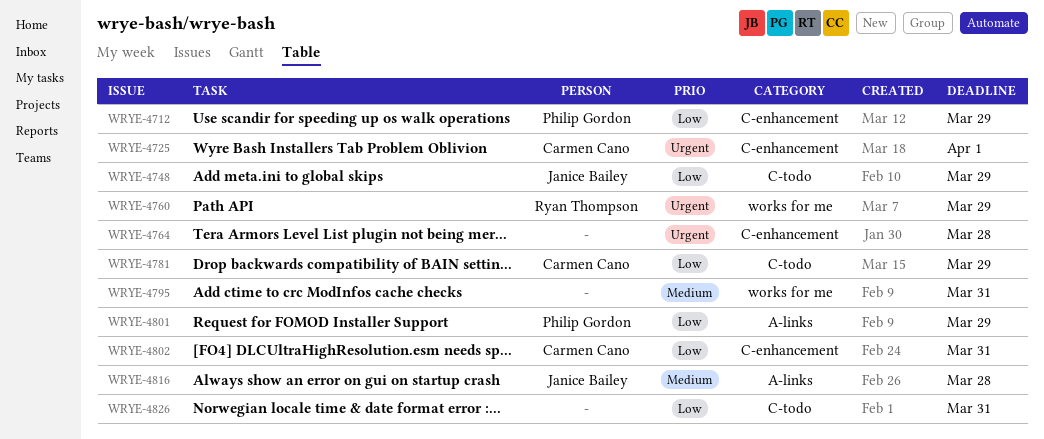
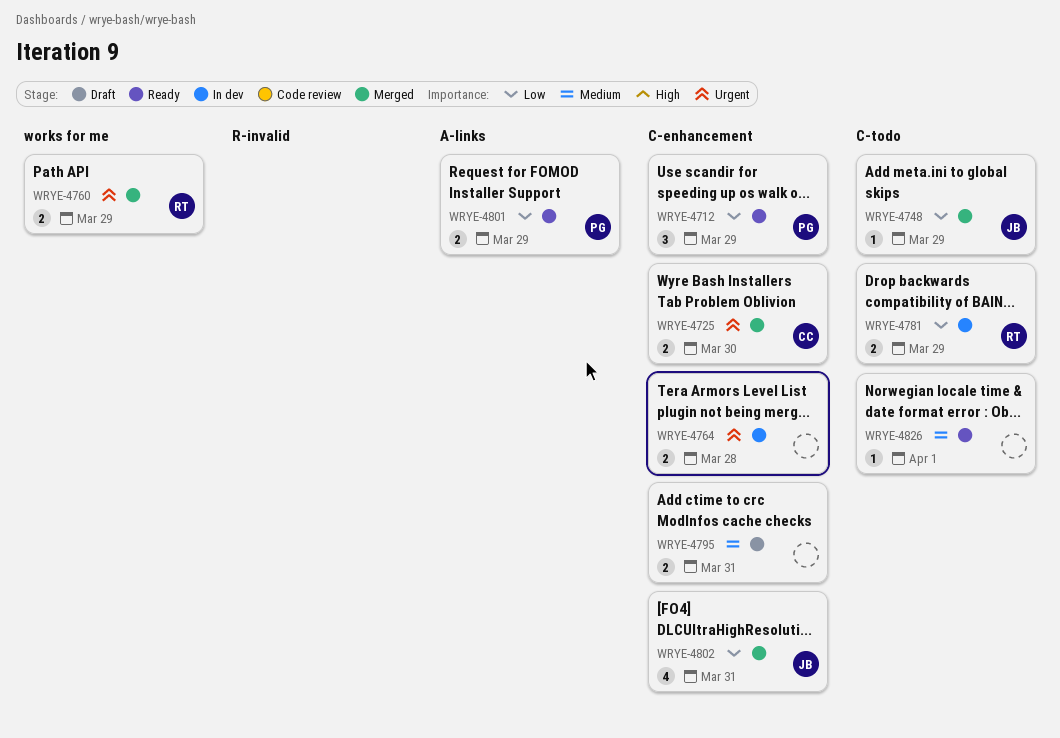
WRYE-4725, due: Apr 1 -> Mar 30
WRYE-4781, owner: Carmen Cano -> Ryan Thompson
WRYE-4795, label: works for me -> C-enhancement
WRYE-4802, owner: Carmen Cano -> Janice Bailey
WRYE-4816: present -> none
WRYE-4826, priority: Low -> Medium
WRYE-4826, due: Mar 31 -> Apr 1

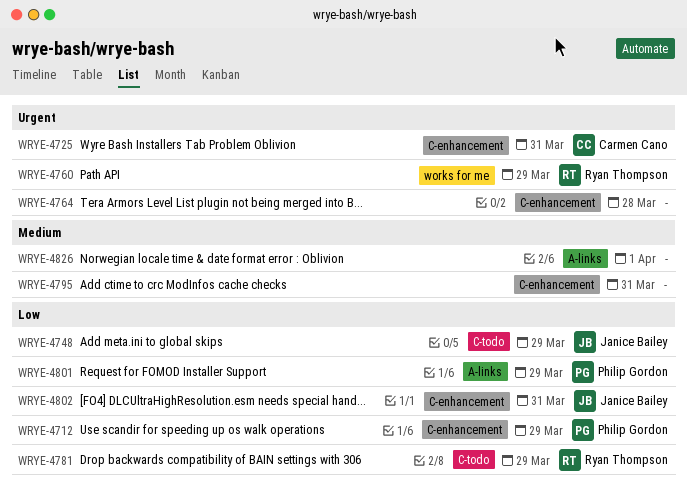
WRYE-4725, due: Mar 30 -> Mar 31
WRYE-4826, label: C-todo -> A-links

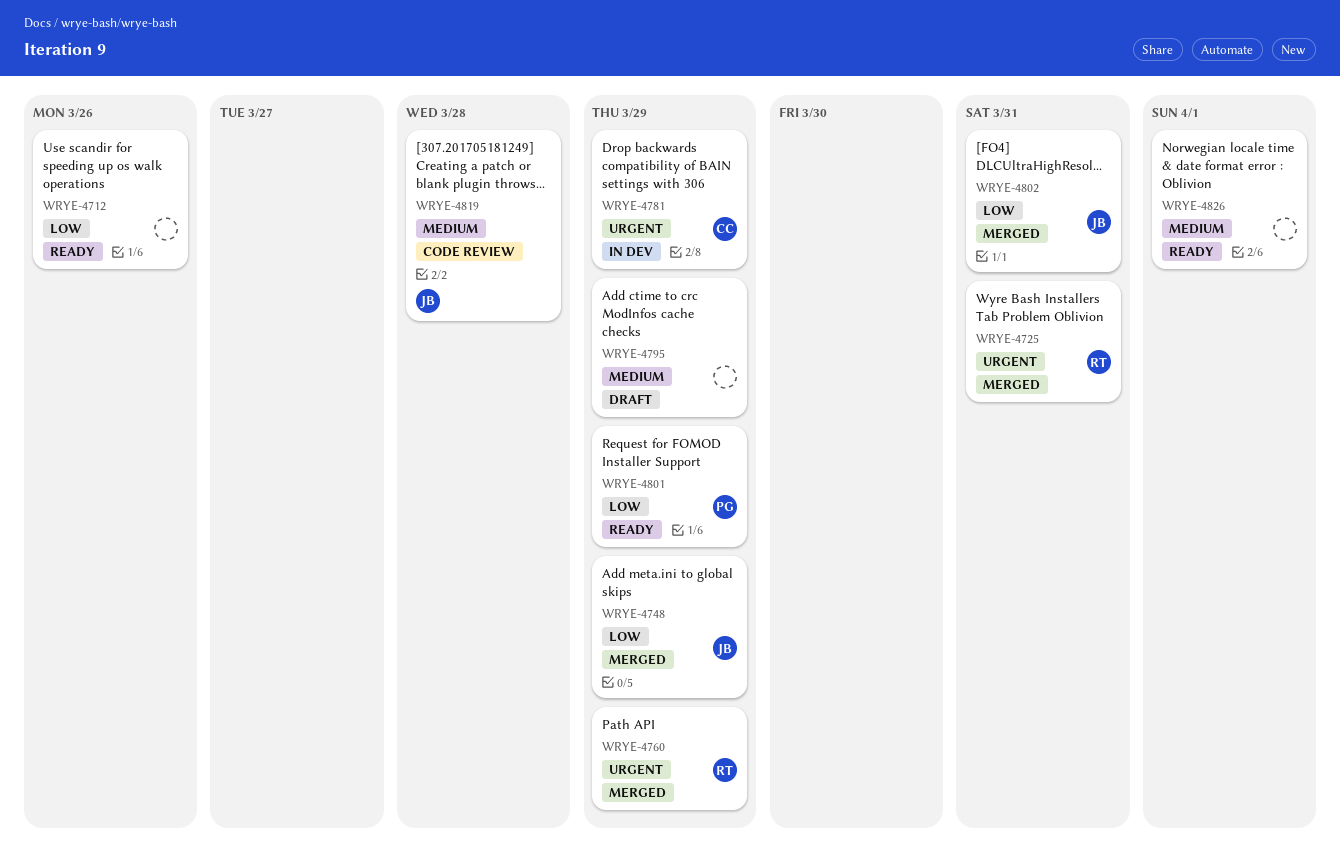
WRYE-4712, owner: Philip Gordon -> none
WRYE-4712, due: Mar 29 -> Mar 26
WRYE-4725, owner: Carmen Cano -> Ryan Thompson
WRYE-4764: present -> none
WRYE-4781, owner: Ryan Thompson -> Carmen Cano
WRYE-4781, priority: Low -> Urgent
WRYE-4795, due: Mar 31 -> Mar 29
WRYE-4819: none -> present

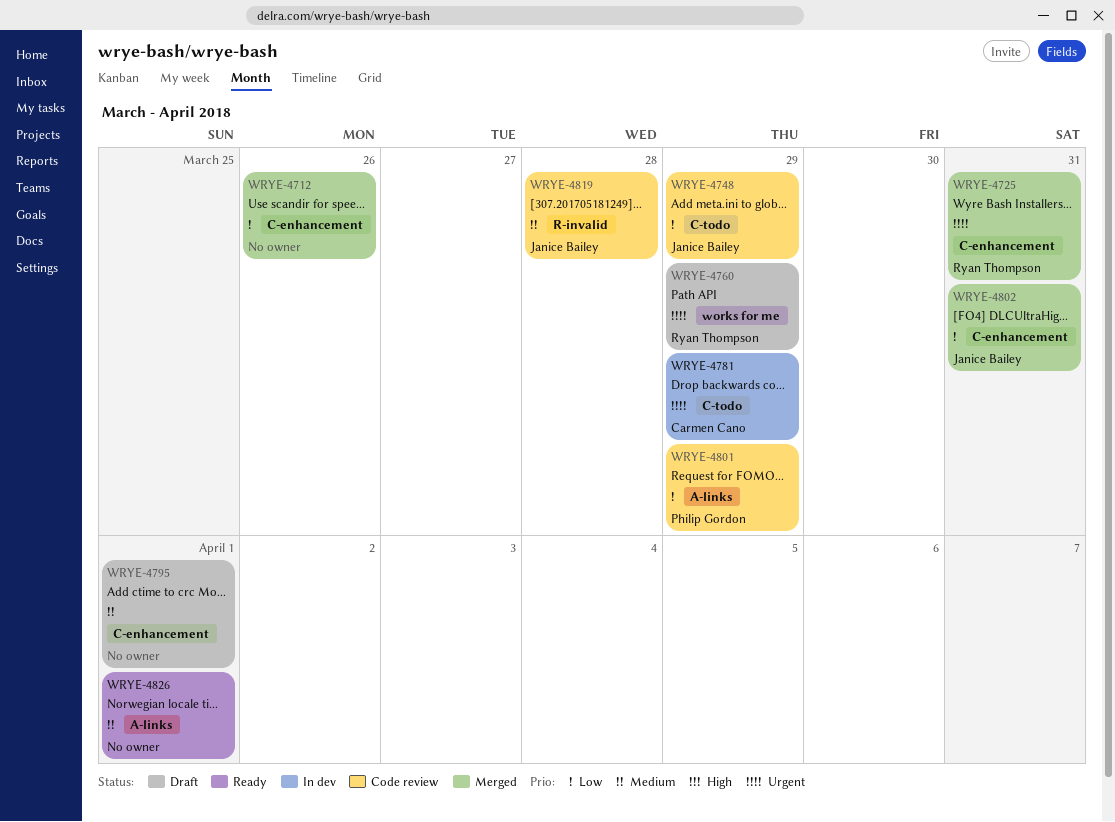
WRYE-4712, status: Ready -> Merged
WRYE-4748, status: Merged -> Code review
WRYE-4760, status: Merged -> Draft
WRYE-4795, due: Mar 29 -> Apr 1
WRYE-4801, status: Ready -> Code review

